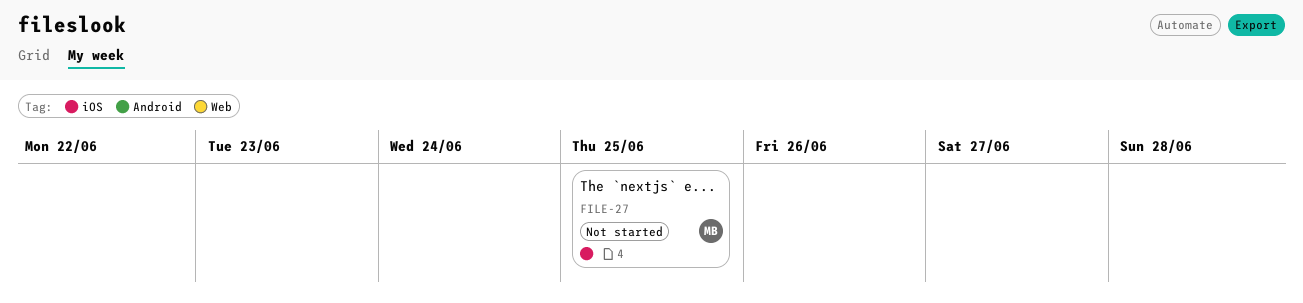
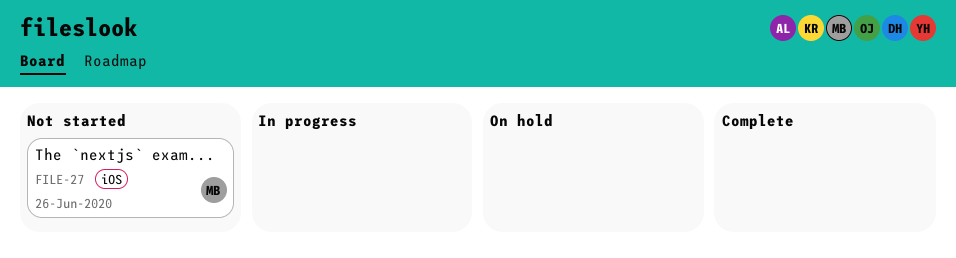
FILE-27, due: Jun 25 -> Jun 26

